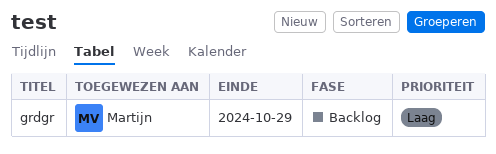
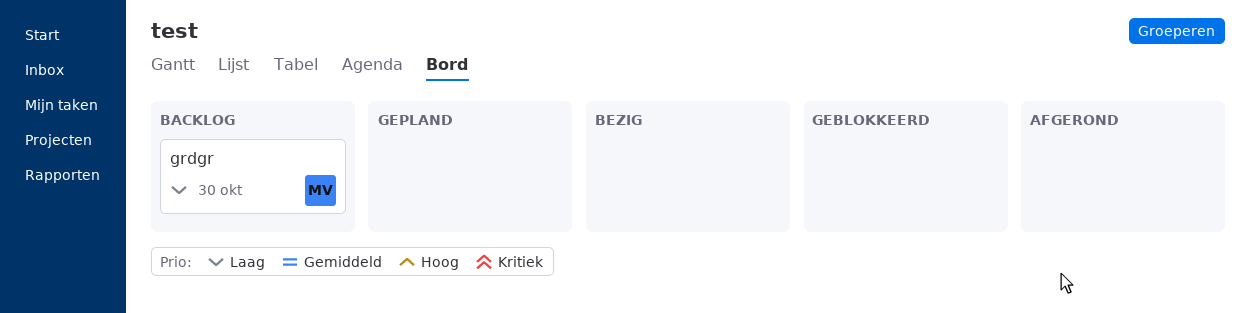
grdgr, due: Oct 29 -> Oct 30

